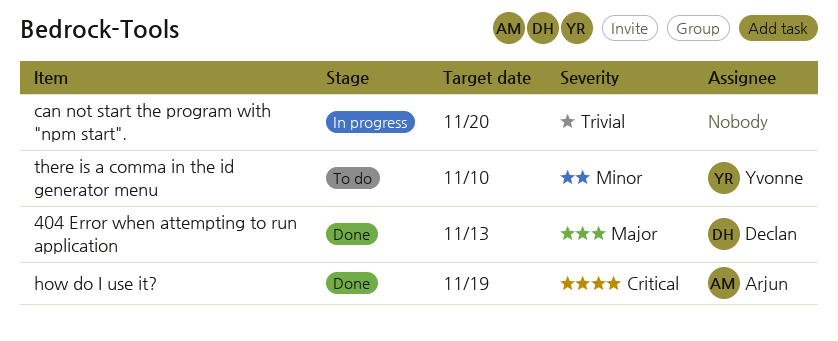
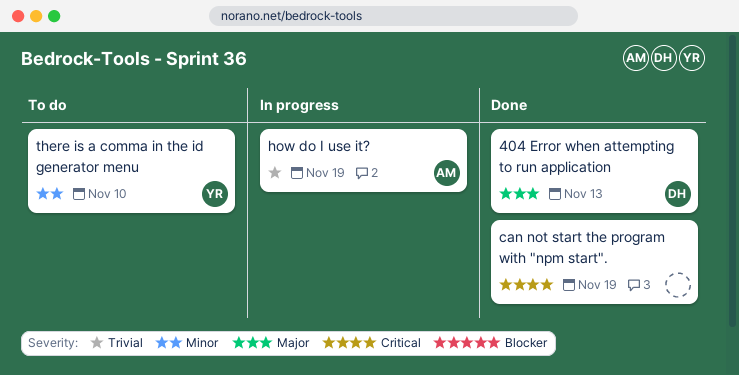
can not start the program with "npm start"., status: In progress -> Done
can not start the program with "npm start"., priority: Trivial -> Critical
can not start the program with "npm start"., due: Nov 20 -> Nov 19
how do I use it?, status: Done -> In progress
how do I use it?, priority: Critical -> Trivial

